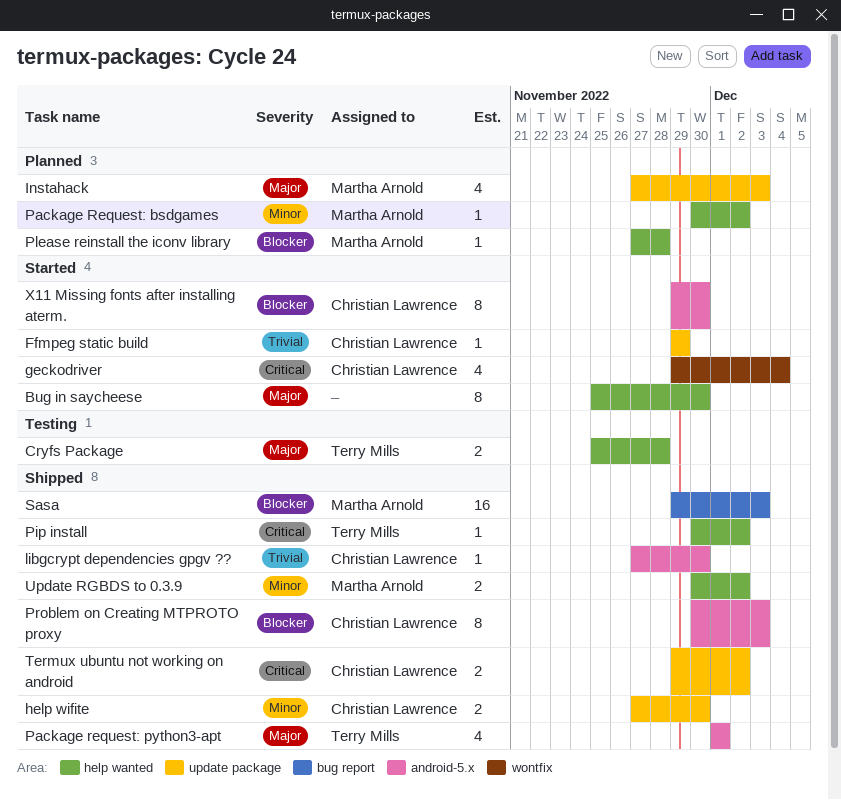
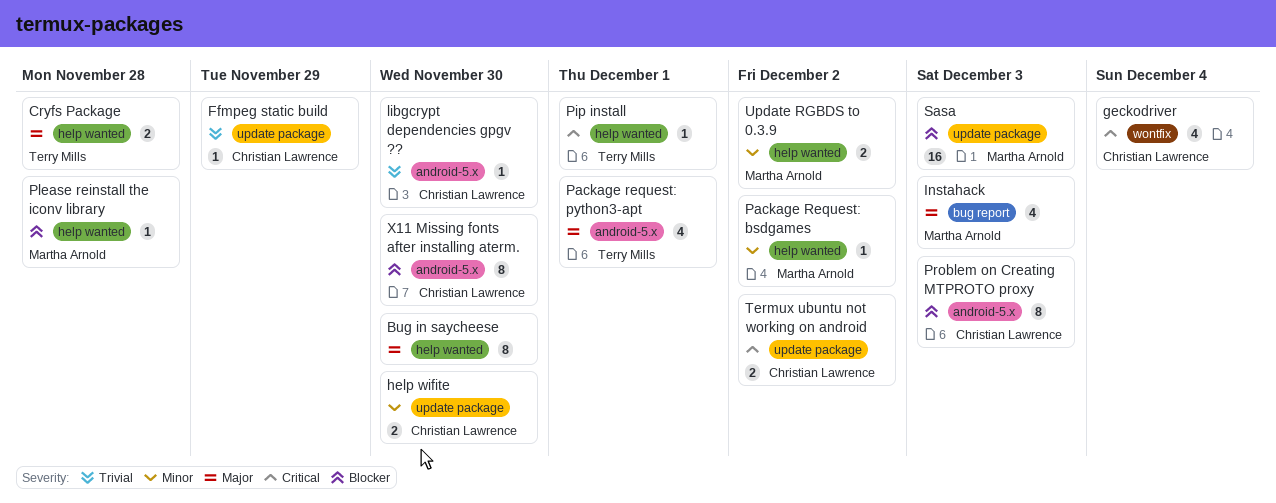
Instahack, label: update package -> bug report
Pip install, due: Dec 2 -> Dec 1
Sasa, label: bug report -> update package

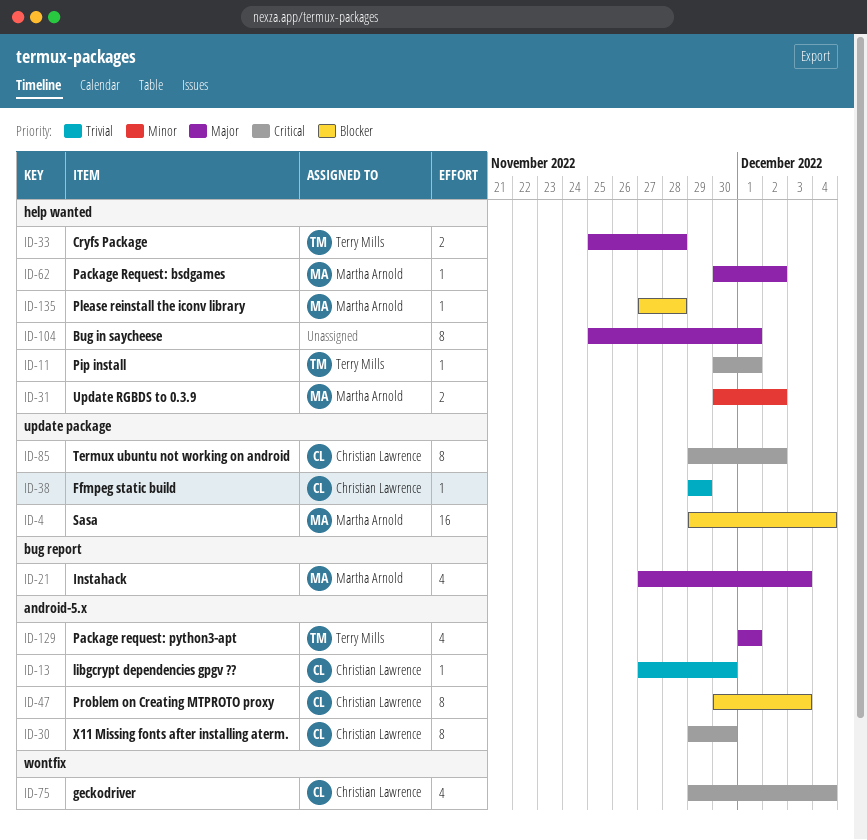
Bug in saycheese, due: Nov 30 -> Dec 1
help wifite: present -> none
Package Request: bsdgames, priority: Minor -> Major
Sasa, due: Dec 3 -> Dec 4
Termux ubuntu not working on android, estimate: 2 -> 8
X11 Missing fonts after installing aterm., priority: Blocker -> Critical

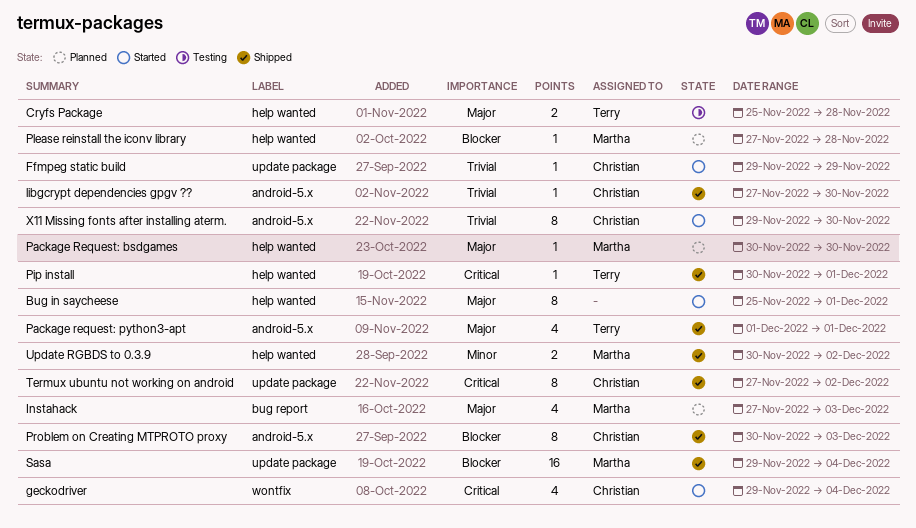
Package Request: bsdgames, due: Dec 2 -> Nov 30
Termux ubuntu not working on android, start: Nov 29 -> Nov 27
X11 Missing fonts after installing aterm., priority: Critical -> Trivial

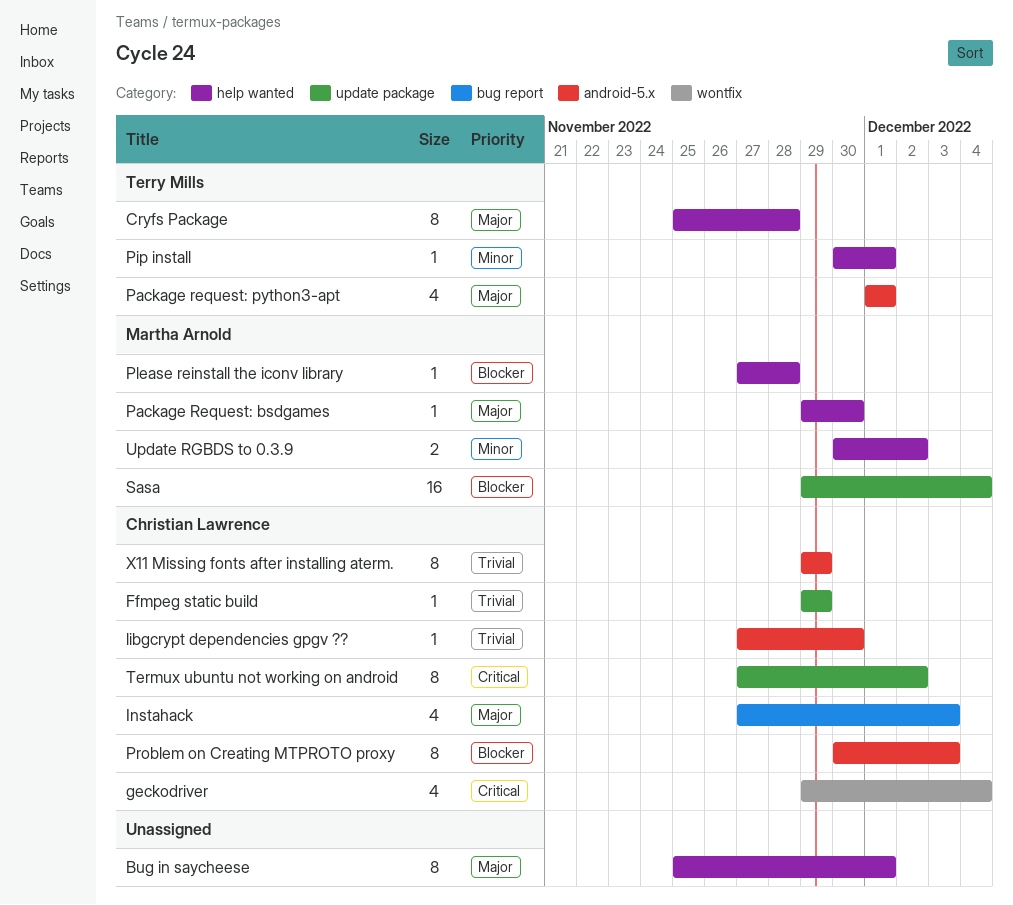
Cryfs Package, estimate: 2 -> 8
Instahack, owner: Martha Arnold -> Christian Lawrence
Package Request: bsdgames, start: Nov 30 -> Nov 29
Pip install, priority: Critical -> Minor
X11 Missing fonts after installing aterm., due: Nov 30 -> Nov 29

